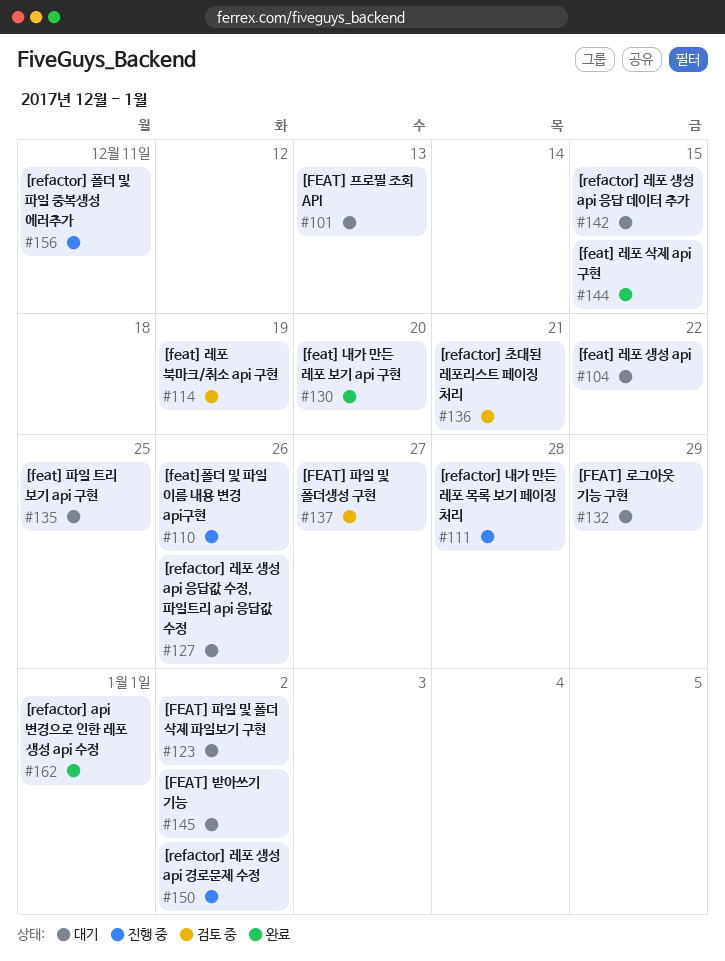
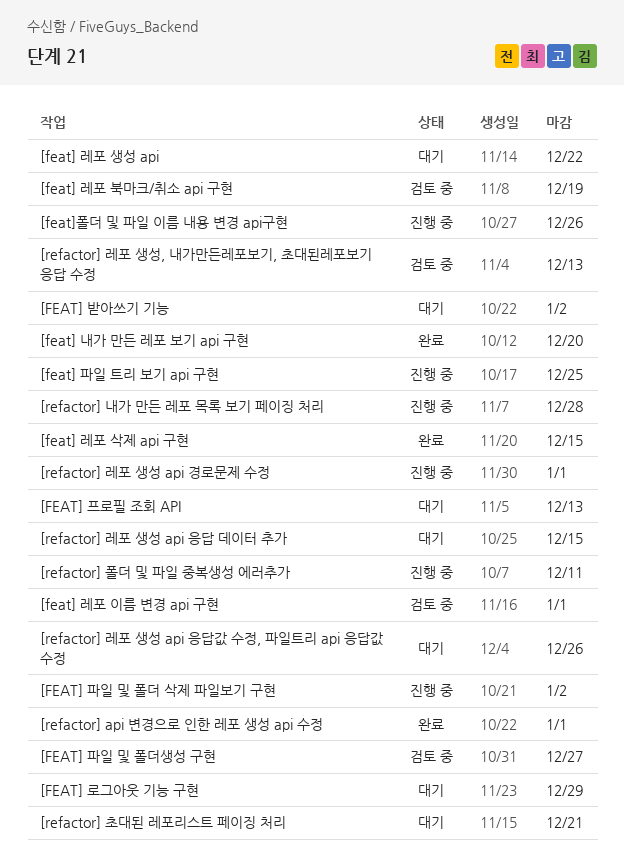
[feat] 레포 이름 변경 api 구현: none -> present
[FEAT] 파일 및 폴더 삭제 파일보기 구현, status: 대기 -> 진행 중
[feat] 파일 트리 보기 api 구현, status: 대기 -> 진행 중
[refactor] 레포 생성 api 경로문제 수정, due: Jan 2 -> Jan 1
[refactor] 레포 생성, 내가만든레포보기, 초대된레포보기 응답 수정: none -> present
[refactor] 초대된 레포리스트 페이징 처리, status: 검토 중 -> 대기

